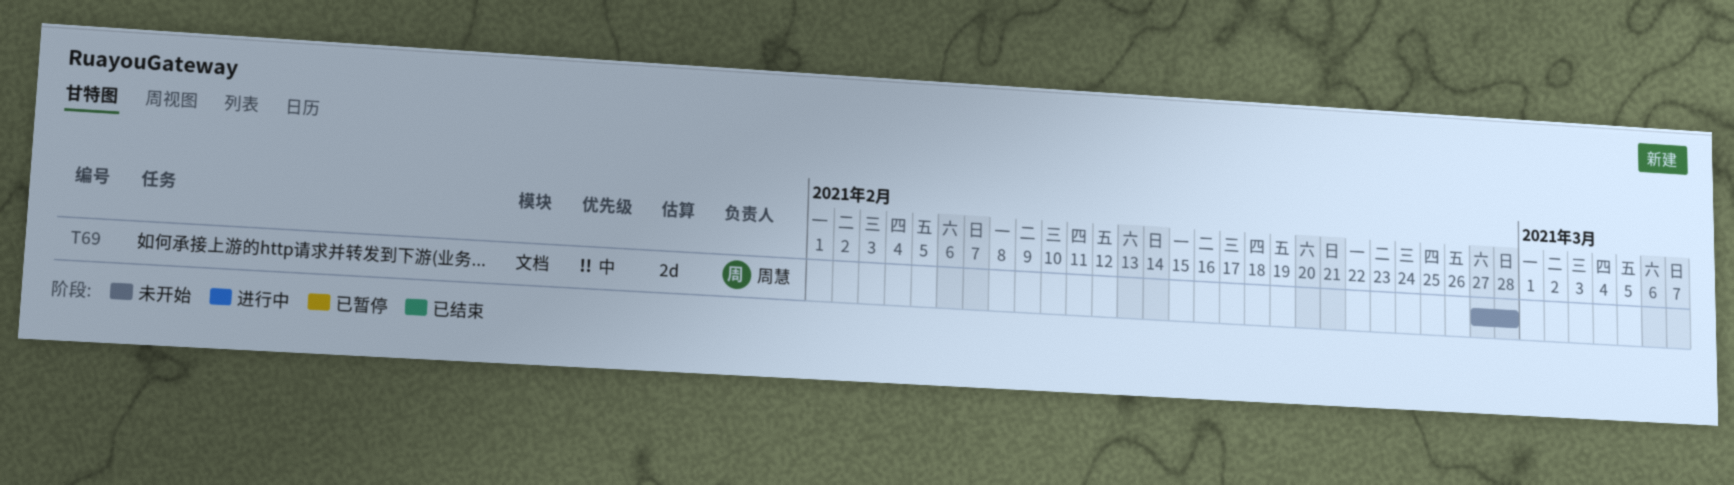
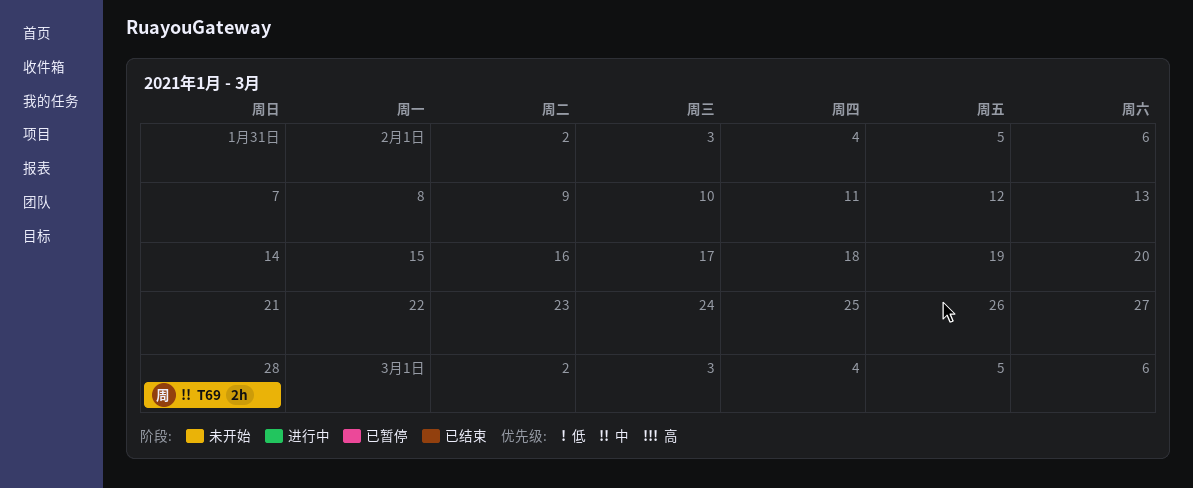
T69, estimate: 2d -> 2h
T69, start: Feb 27 -> Feb 28

